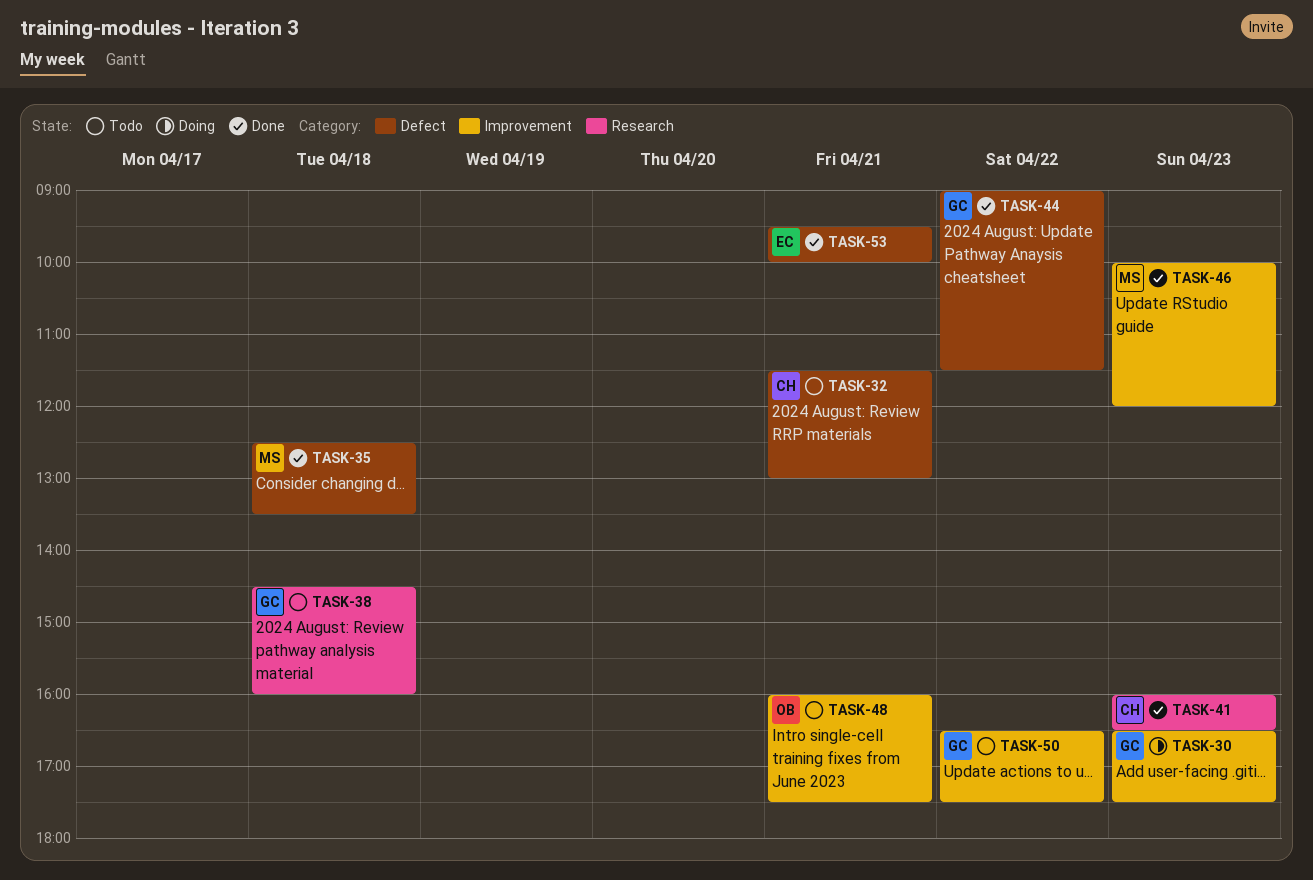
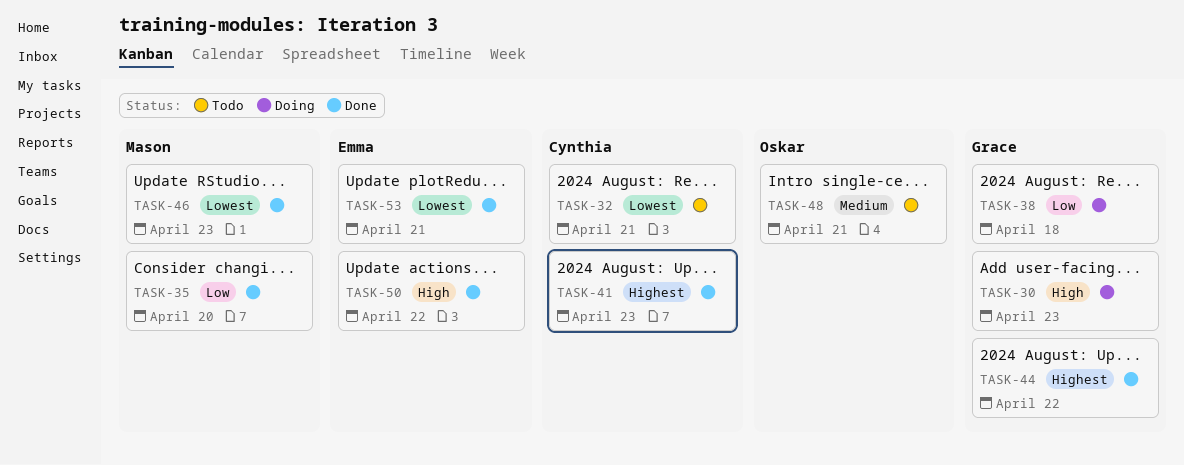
TASK-35, day: Apr 18 -> Apr 20
TASK-38, status: Todo -> Doing
TASK-50, status: Todo -> Done
TASK-50, owner: Grace -> Emma

